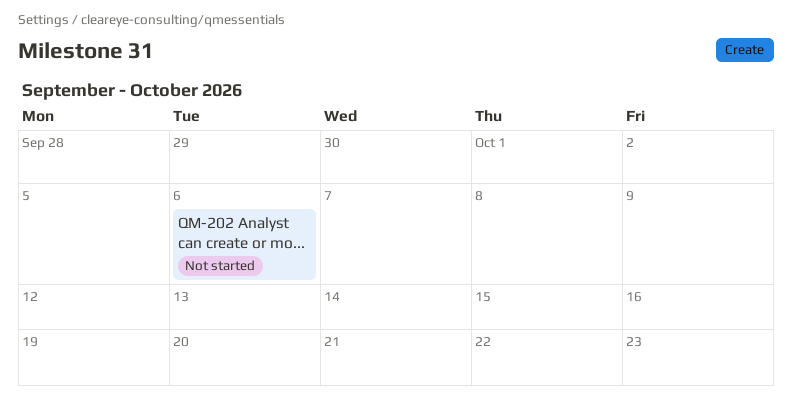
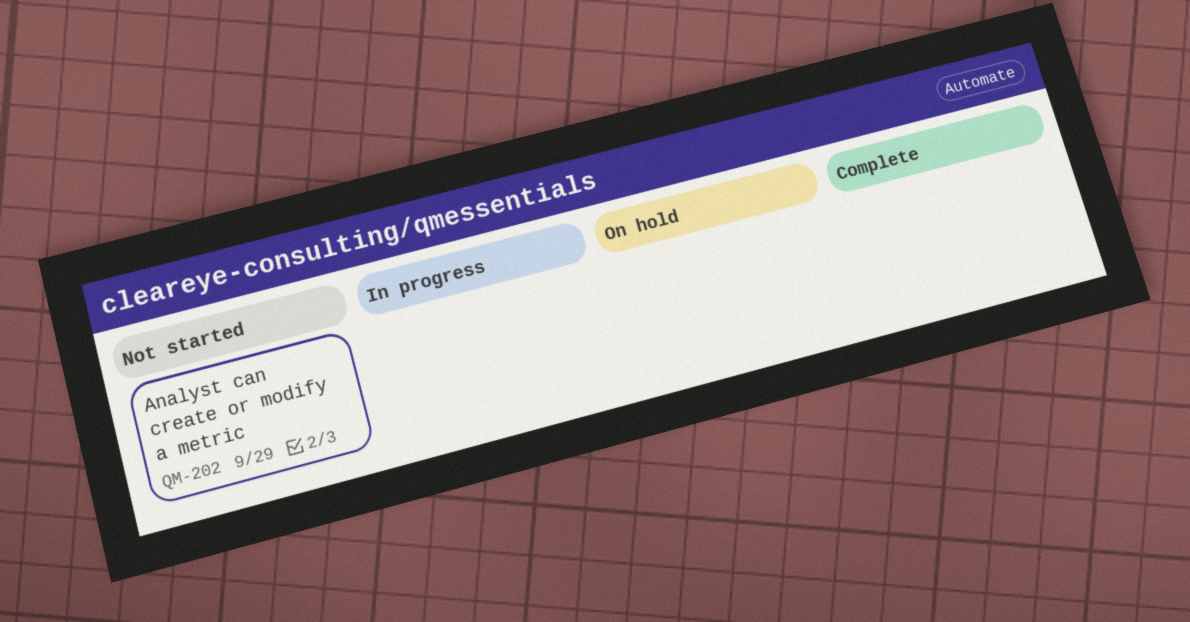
QM-202, due: Oct 6 -> Sep 29

